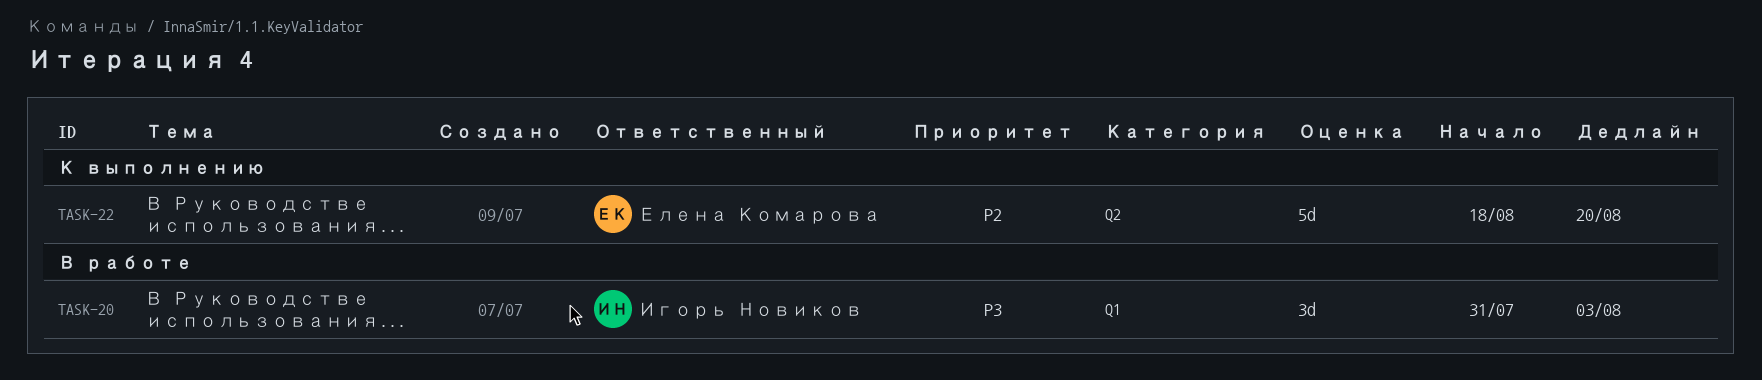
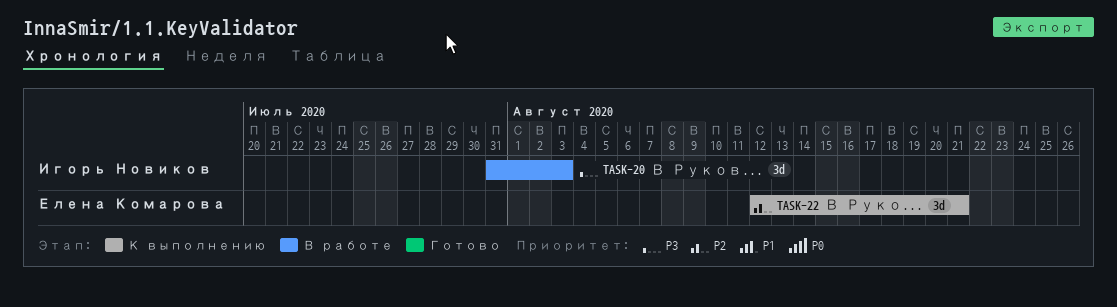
TASK-22, estimate: 5d -> 3d
TASK-22, start: Aug 18 -> Aug 12
TASK-22, due: Aug 20 -> Aug 21

